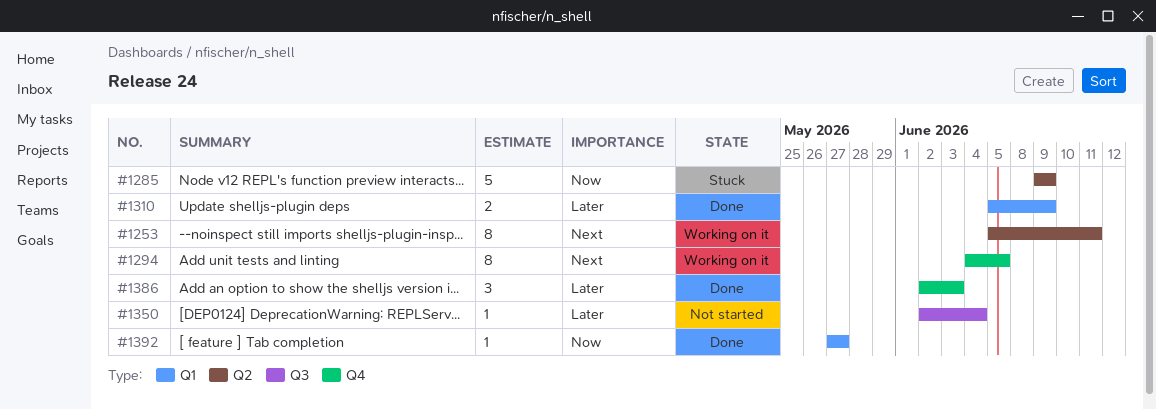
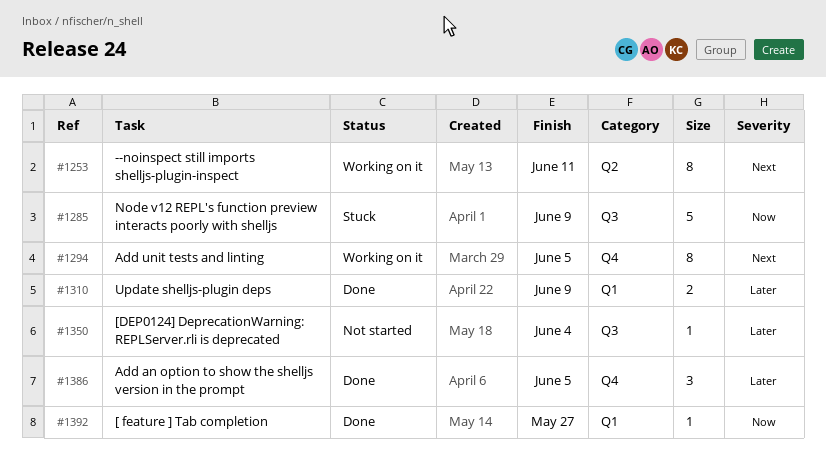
#1285, label: Q2 -> Q3
#1386, due: Jun 3 -> Jun 5

